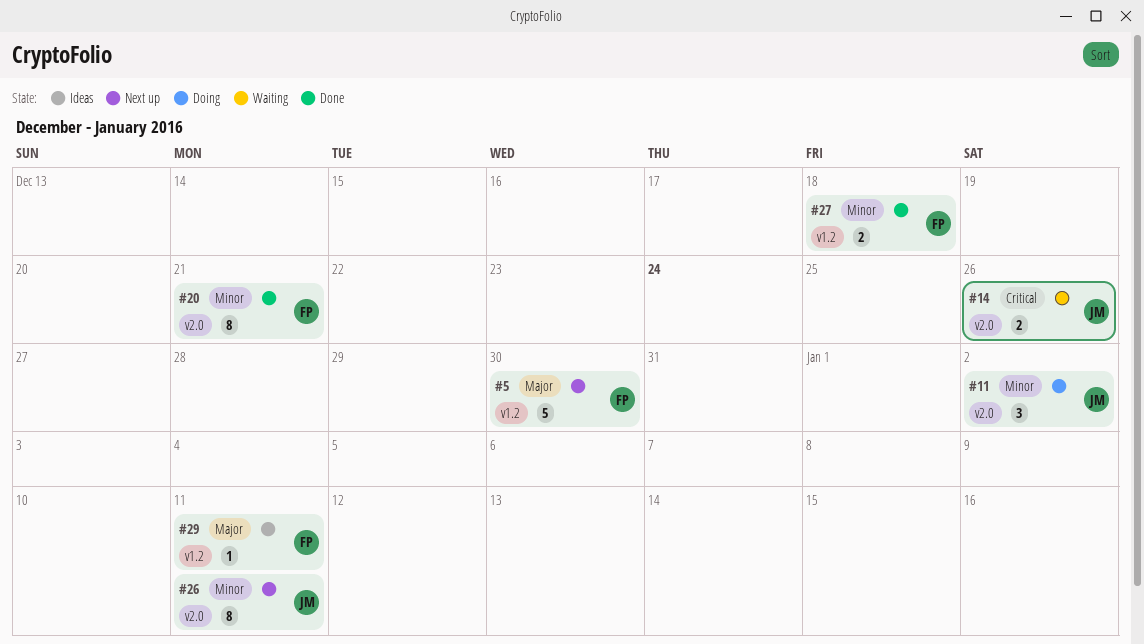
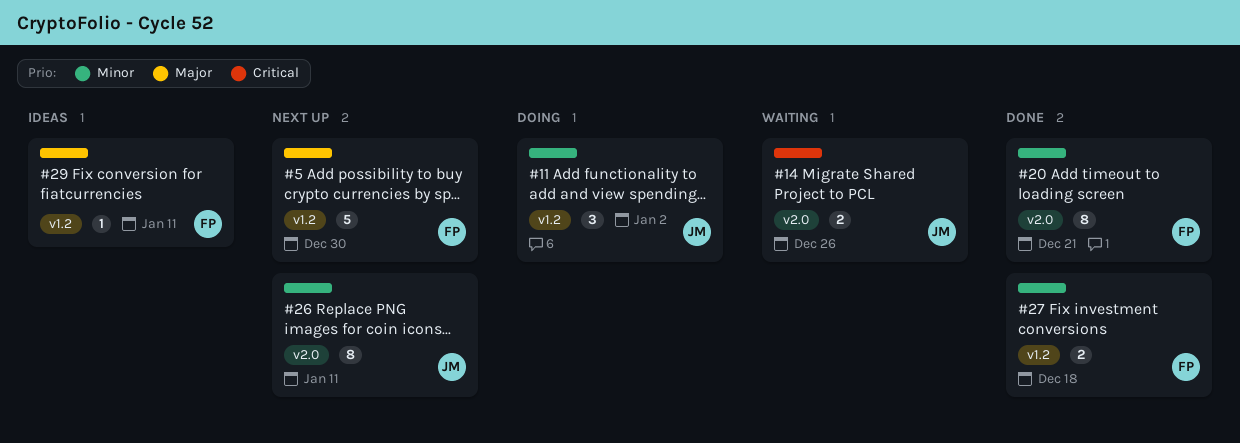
#11, label: v2.0 -> v1.2

